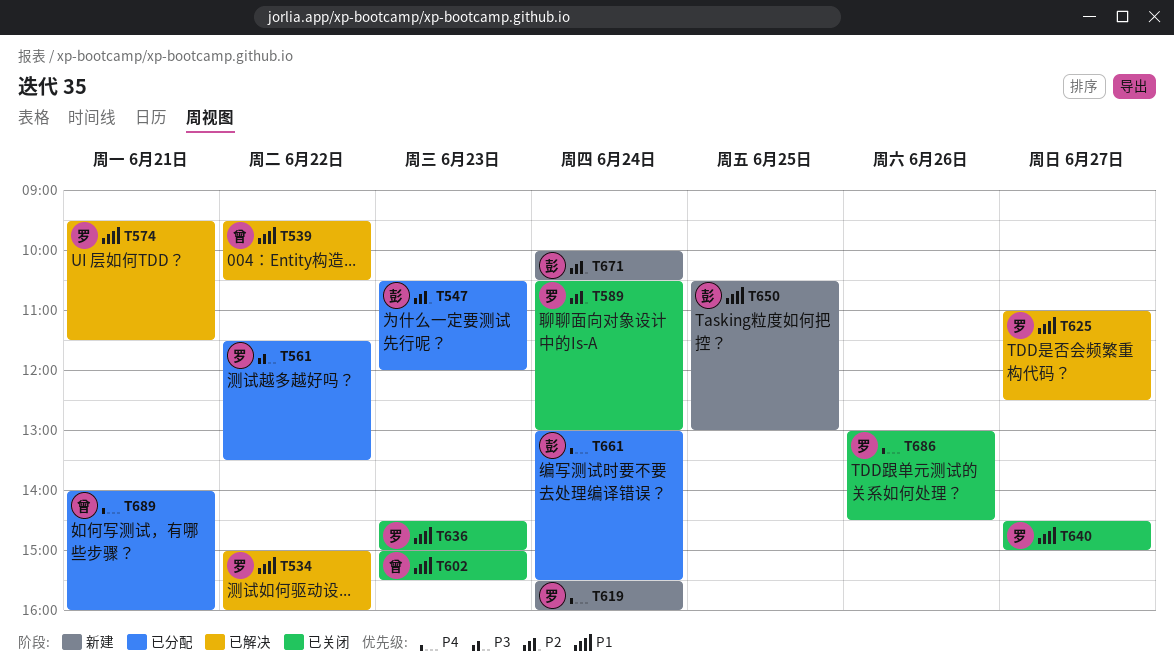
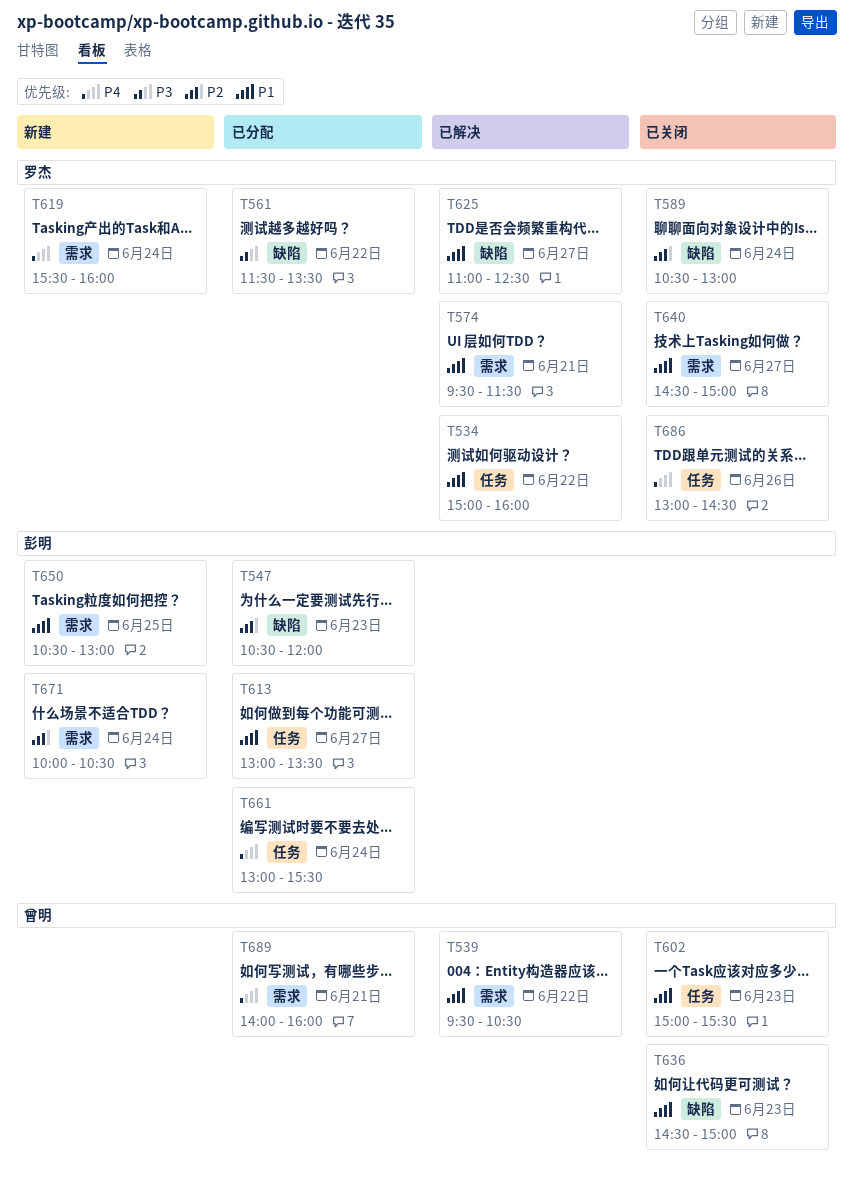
T613: none -> present
T636, owner: 罗杰 -> 曾明

